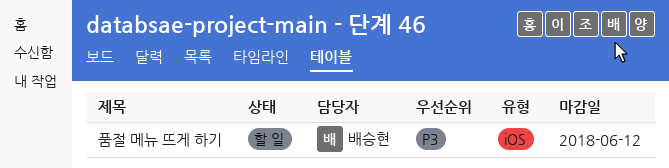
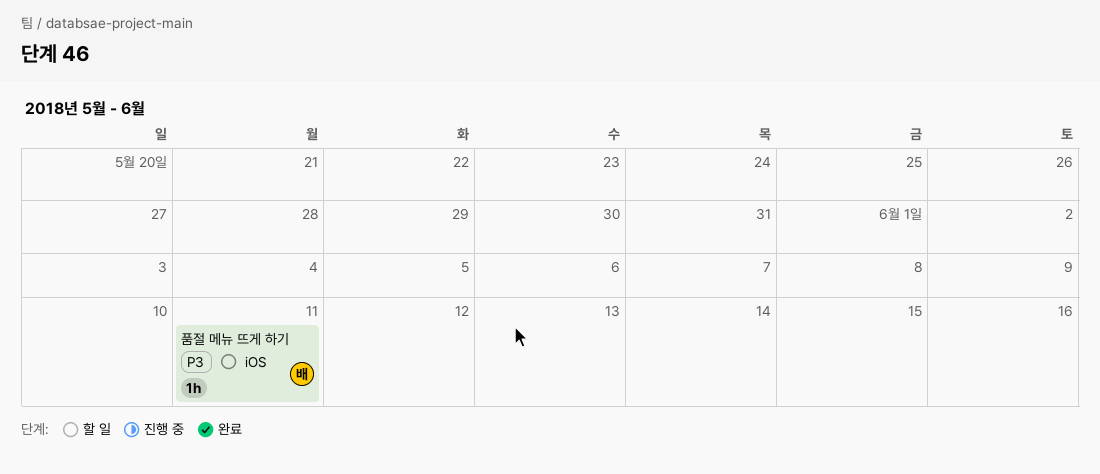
품절 메뉴 뜨게 하기, due: Jun 12 -> Jun 11

